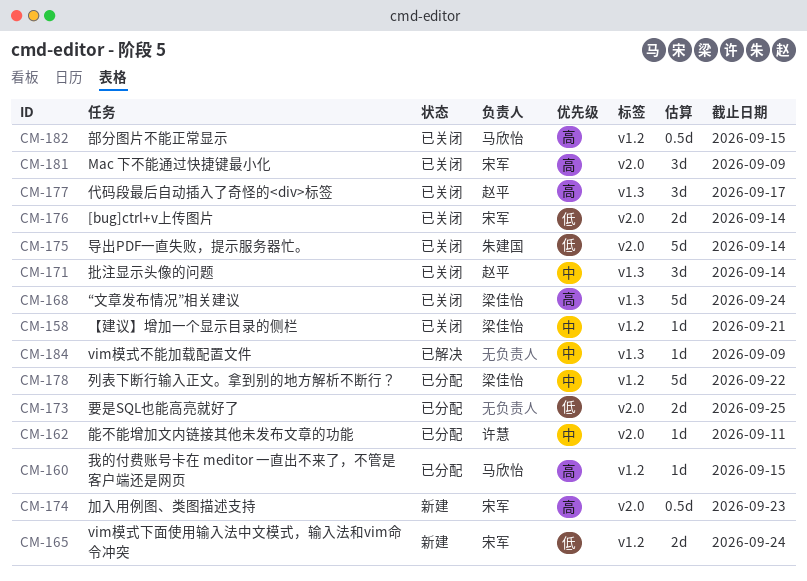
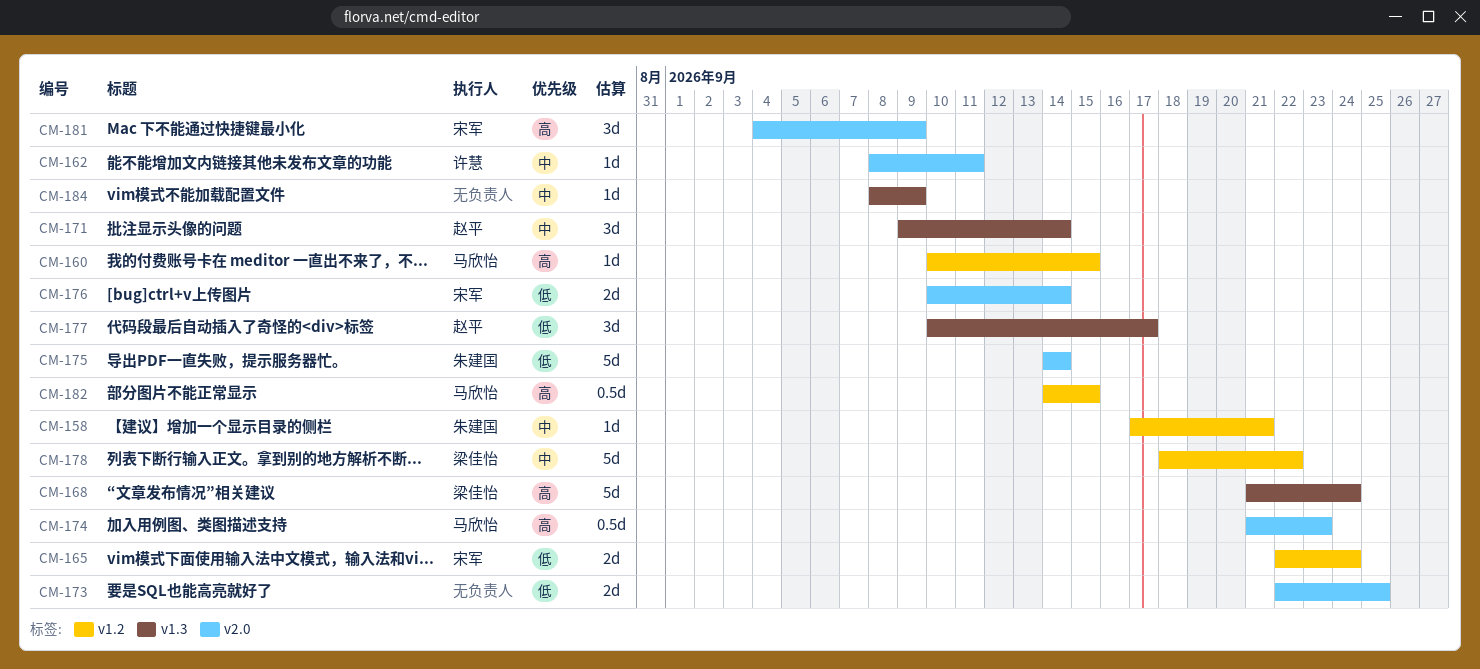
CM-158, owner: 梁佳怡 -> 朱建国
CM-174, owner: 宋军 -> 马欣怡
CM-177, priority: 高 -> 低

